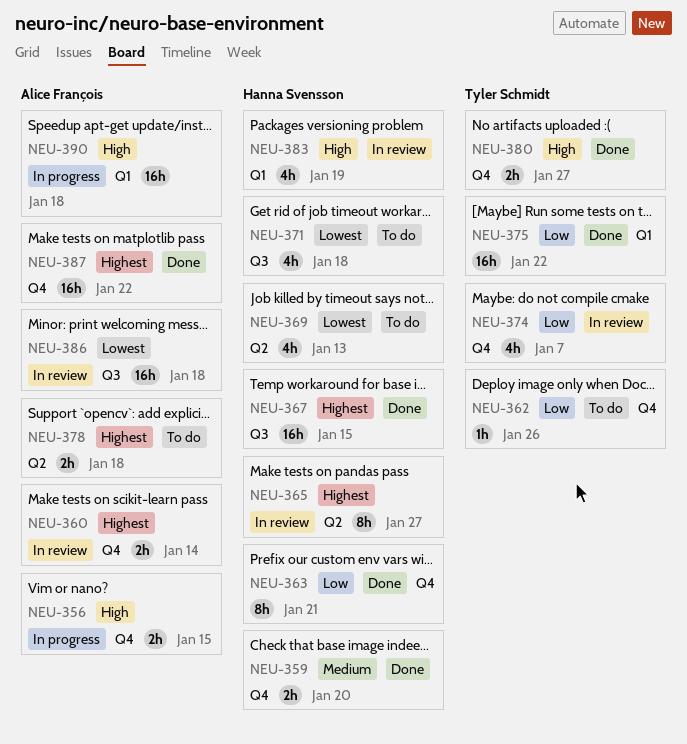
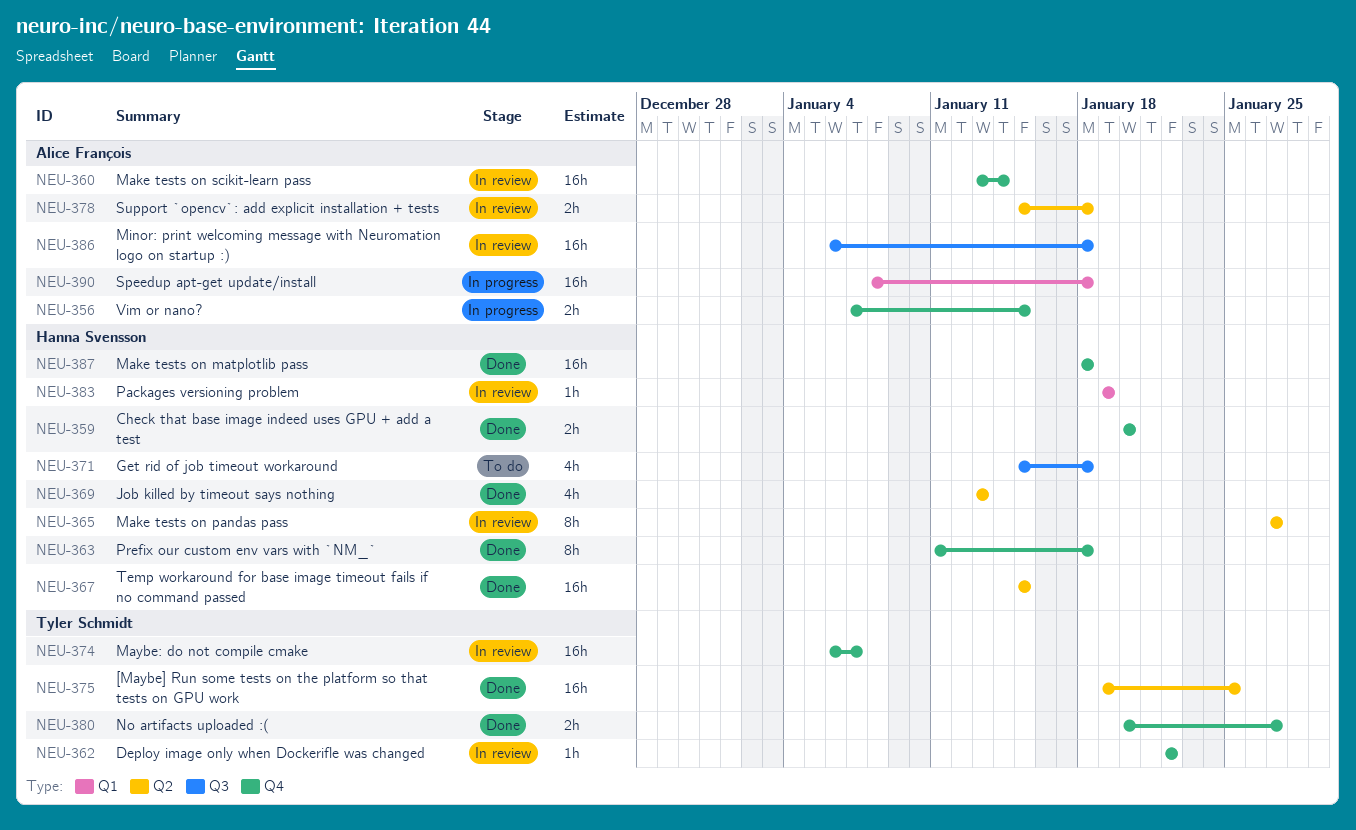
NEU-360, estimate: 2h -> 16h
NEU-362, status: To do -> In review
NEU-362, due: Jan 26 -> Jan 22
NEU-363, due: Jan 21 -> Jan 18
NEU-367, label: Q3 -> Q2
NEU-369, status: To do -> Done
NEU-374, estimate: 4h -> 16h
NEU-375, label: Q1 -> Q2
NEU-375, due: Jan 22 -> Jan 25
NEU-378, status: To do -> In review
NEU-383, estimate: 4h -> 1h
NEU-387, owner: Alice François -> Hanna Svensson
NEU-387, due: Jan 22 -> Jan 18

